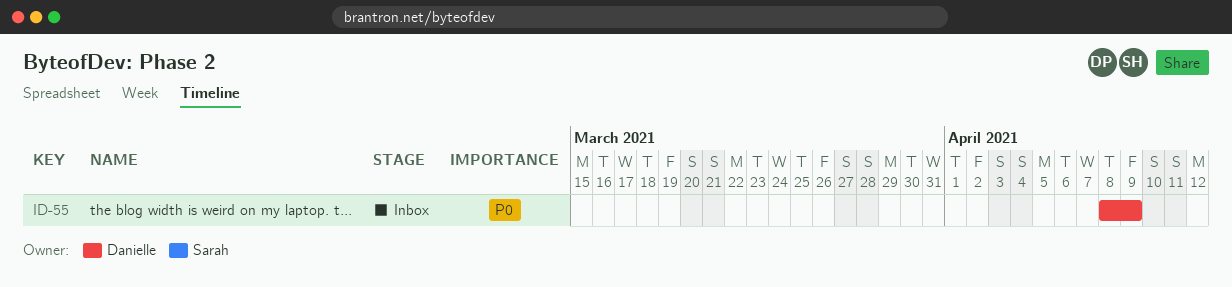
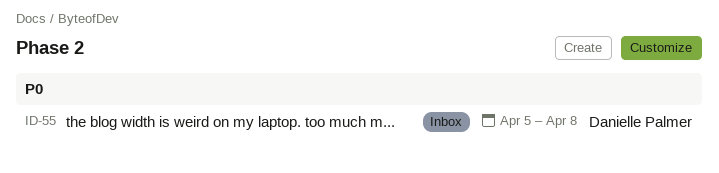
ID-55, start: Apr 8 -> Apr 5
ID-55, due: Apr 9 -> Apr 8

